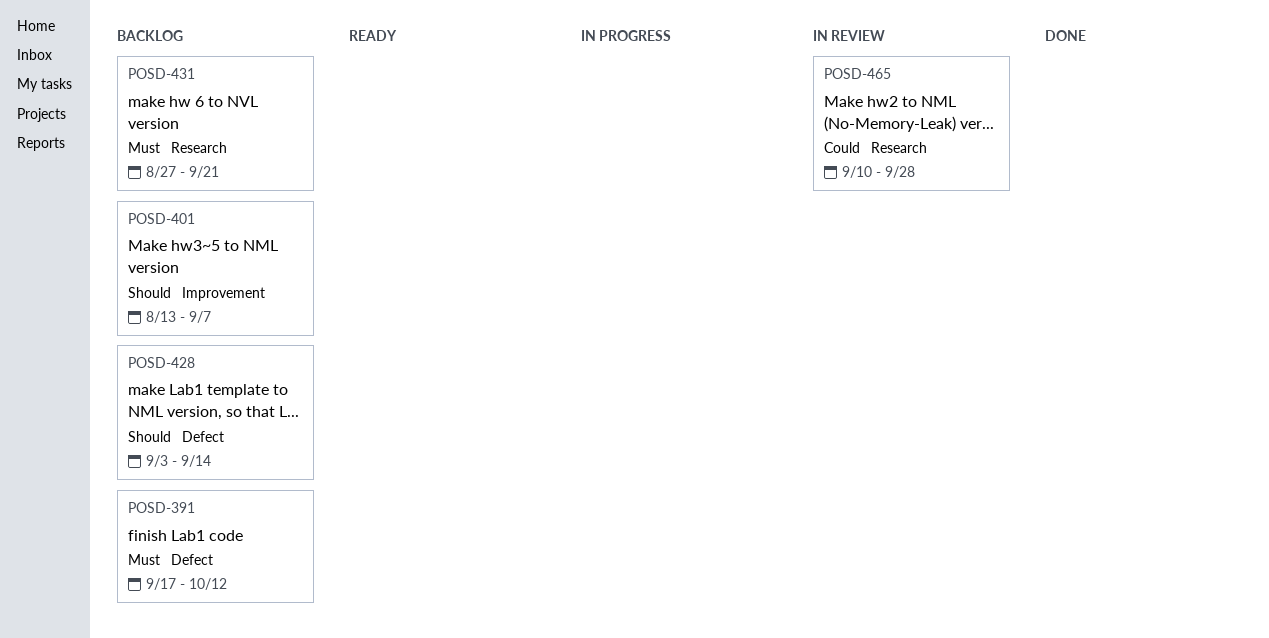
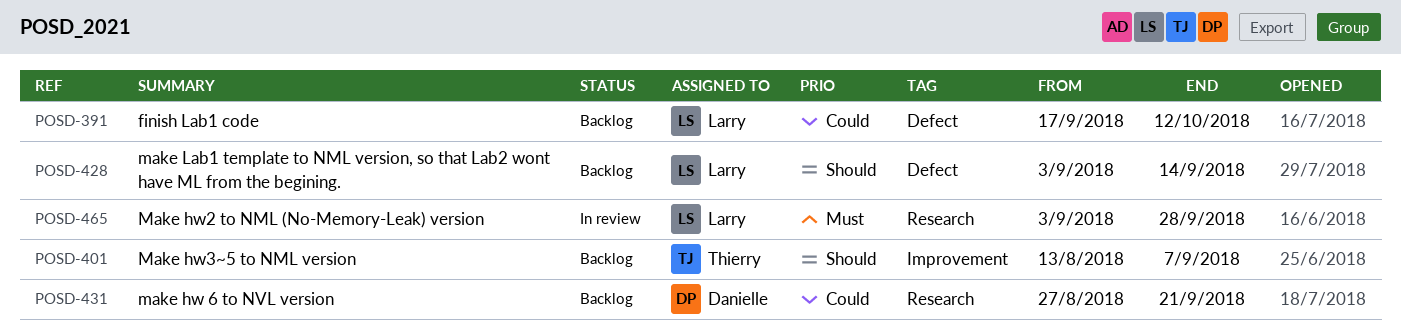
POSD-391, priority: Must -> Could
POSD-431, priority: Must -> Could
POSD-465, priority: Could -> Must
POSD-465, start: Sep 10 -> Sep 3

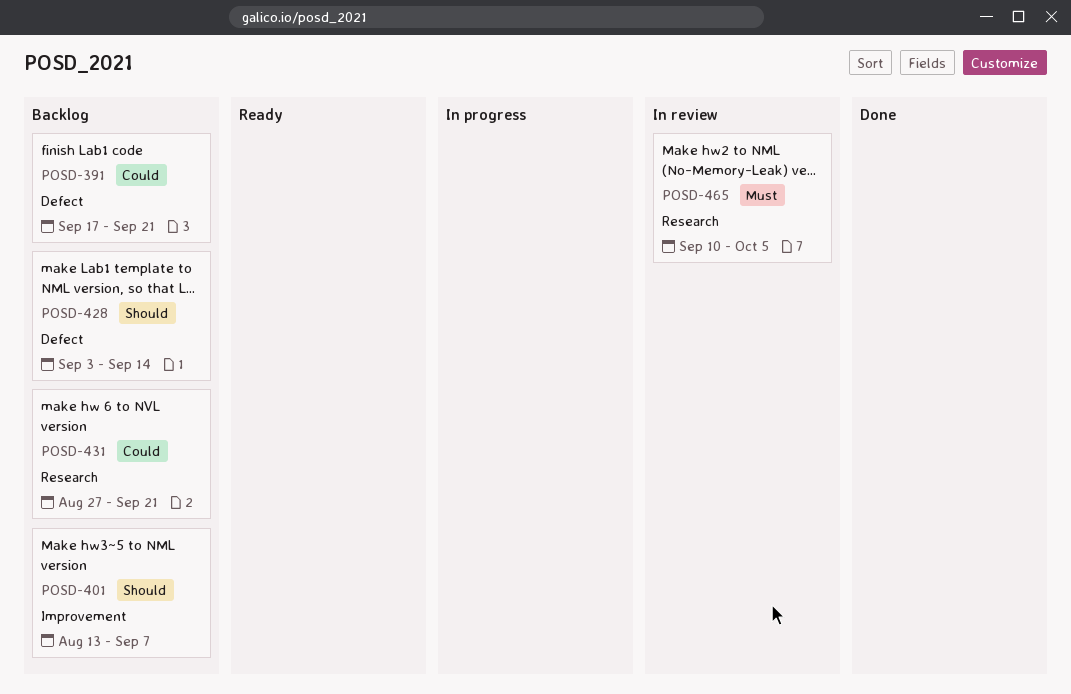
POSD-391, due: Oct 12 -> Sep 21
POSD-465, start: Sep 3 -> Sep 10
POSD-465, due: Sep 28 -> Oct 5

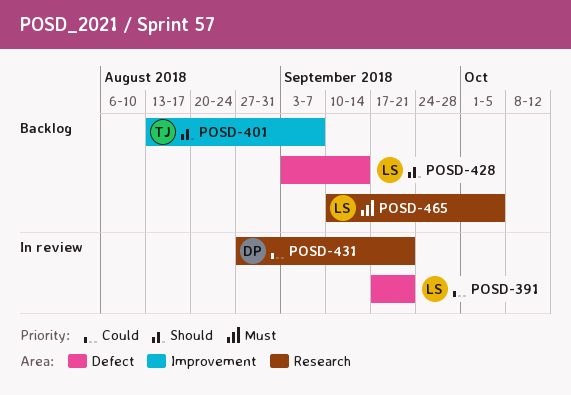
POSD-391, status: Backlog -> In review
POSD-431, status: Backlog -> In review
POSD-465, status: In review -> Backlog

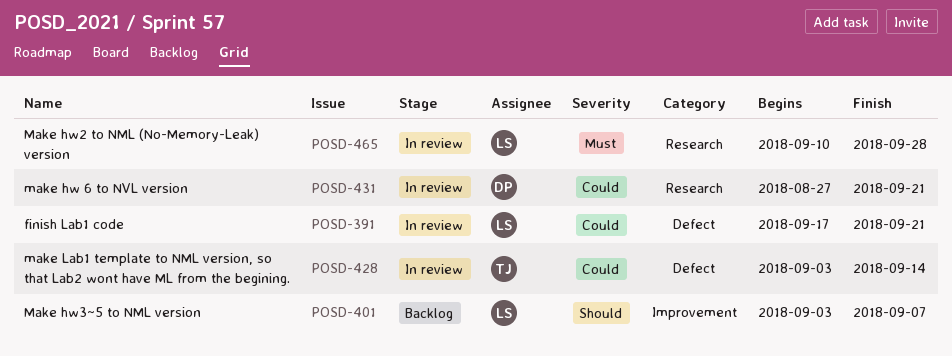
POSD-401, owner: TJ -> LS
POSD-401, start: Aug 13 -> Sep 3
POSD-428, status: Backlog -> In review
POSD-428, owner: LS -> TJ
POSD-428, priority: Should -> Could
POSD-465, status: Backlog -> In review
POSD-465, due: Oct 5 -> Sep 28

